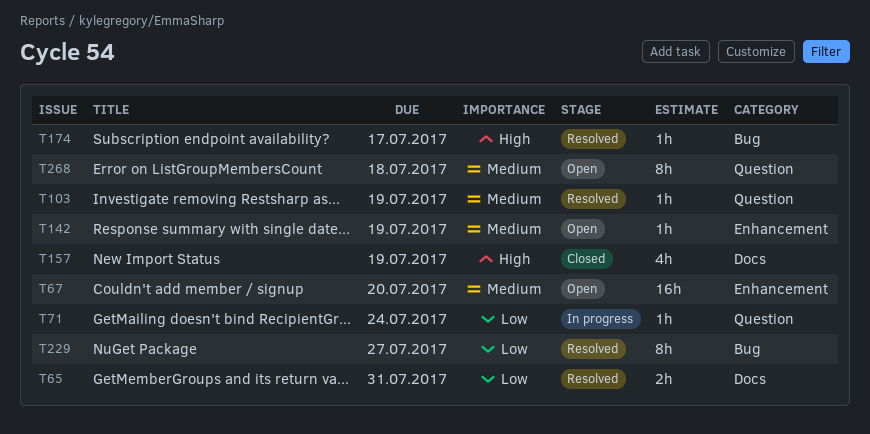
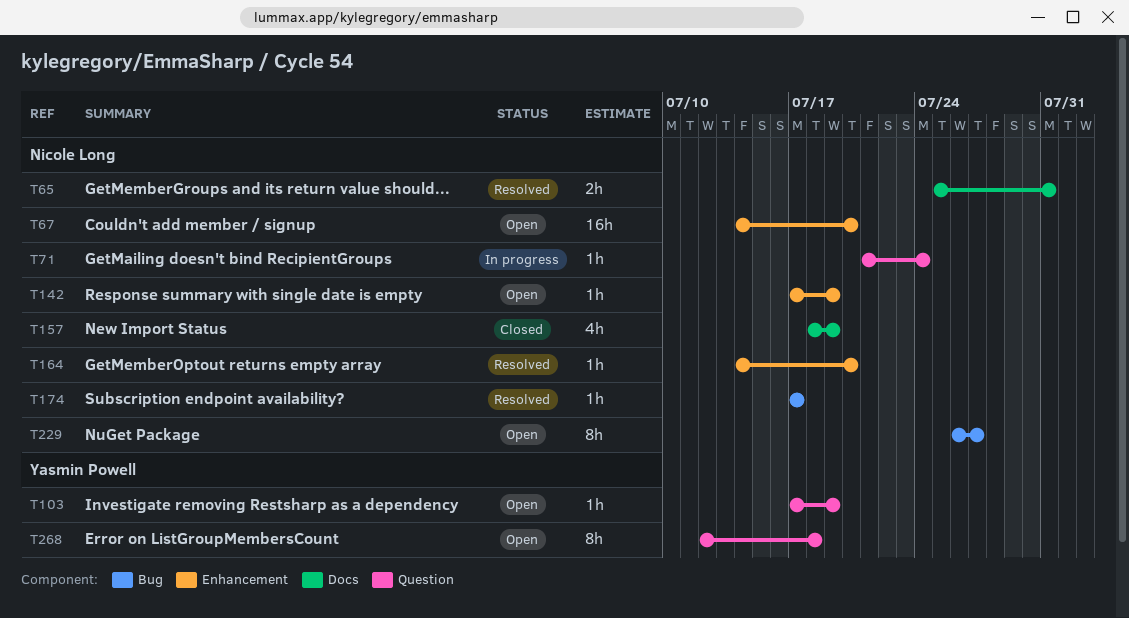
T103, status: Resolved -> Open
T164: none -> present
T229, status: Resolved -> Open

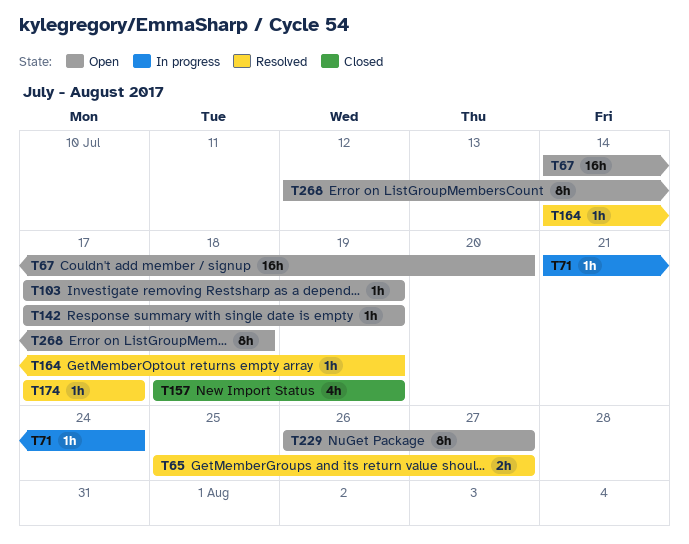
T65, due: Jul 31 -> Jul 27
T164, due: Jul 20 -> Jul 19

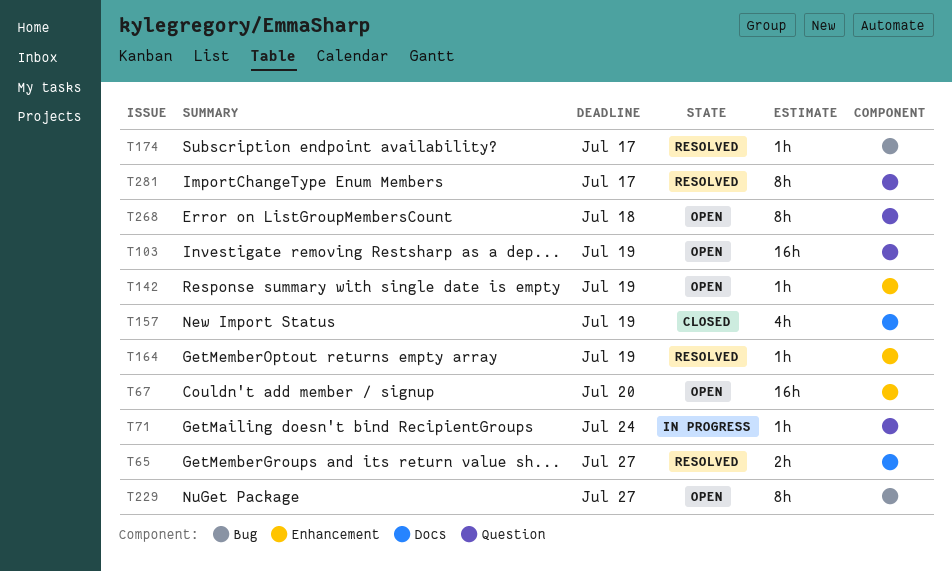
T103, estimate: 1h -> 16h
T281: none -> present

